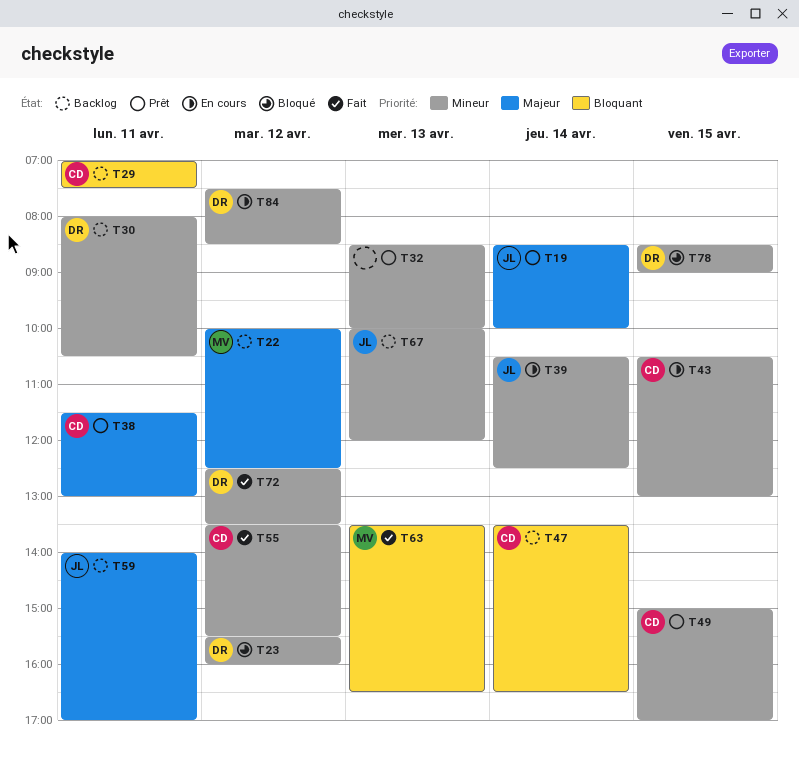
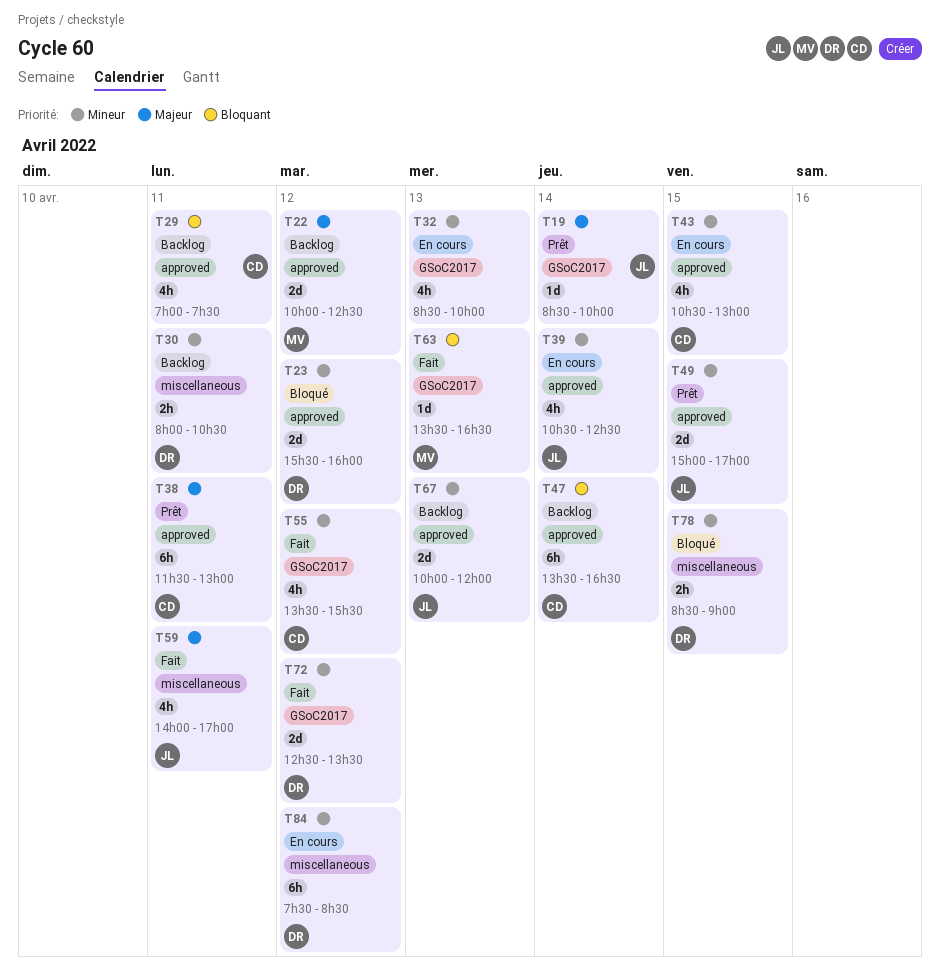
T32, status: Prêt -> En cours
T49, owner: CD -> JL
T59, status: Backlog -> Fait

